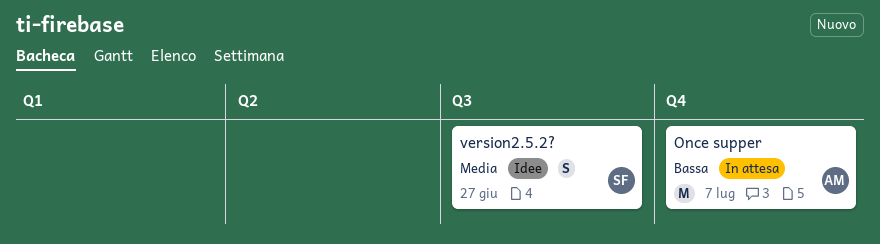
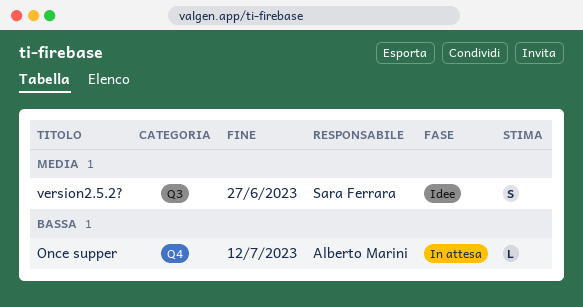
Once supper, estimate: M -> L
Once supper, due: Jul 7 -> Jul 12

